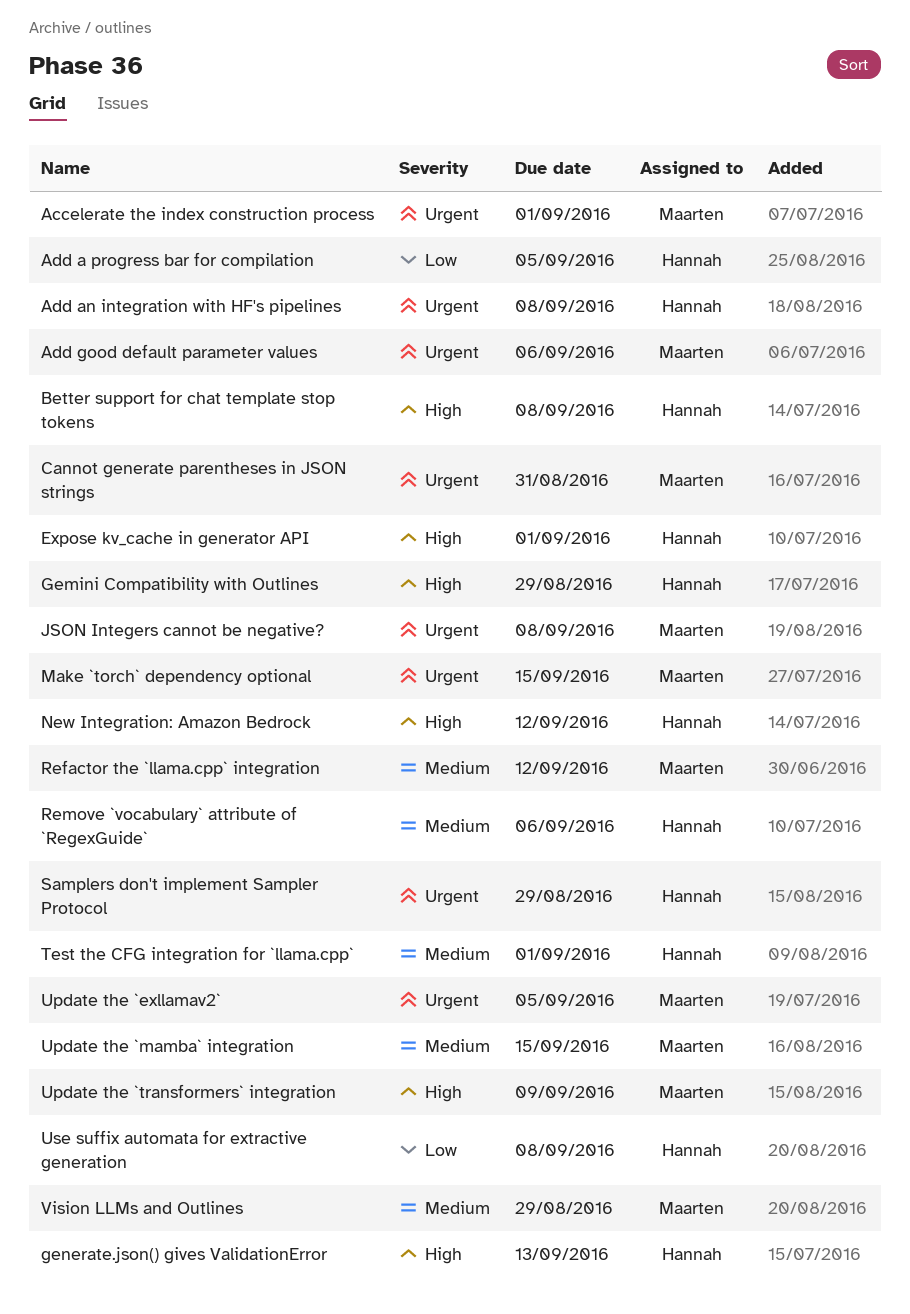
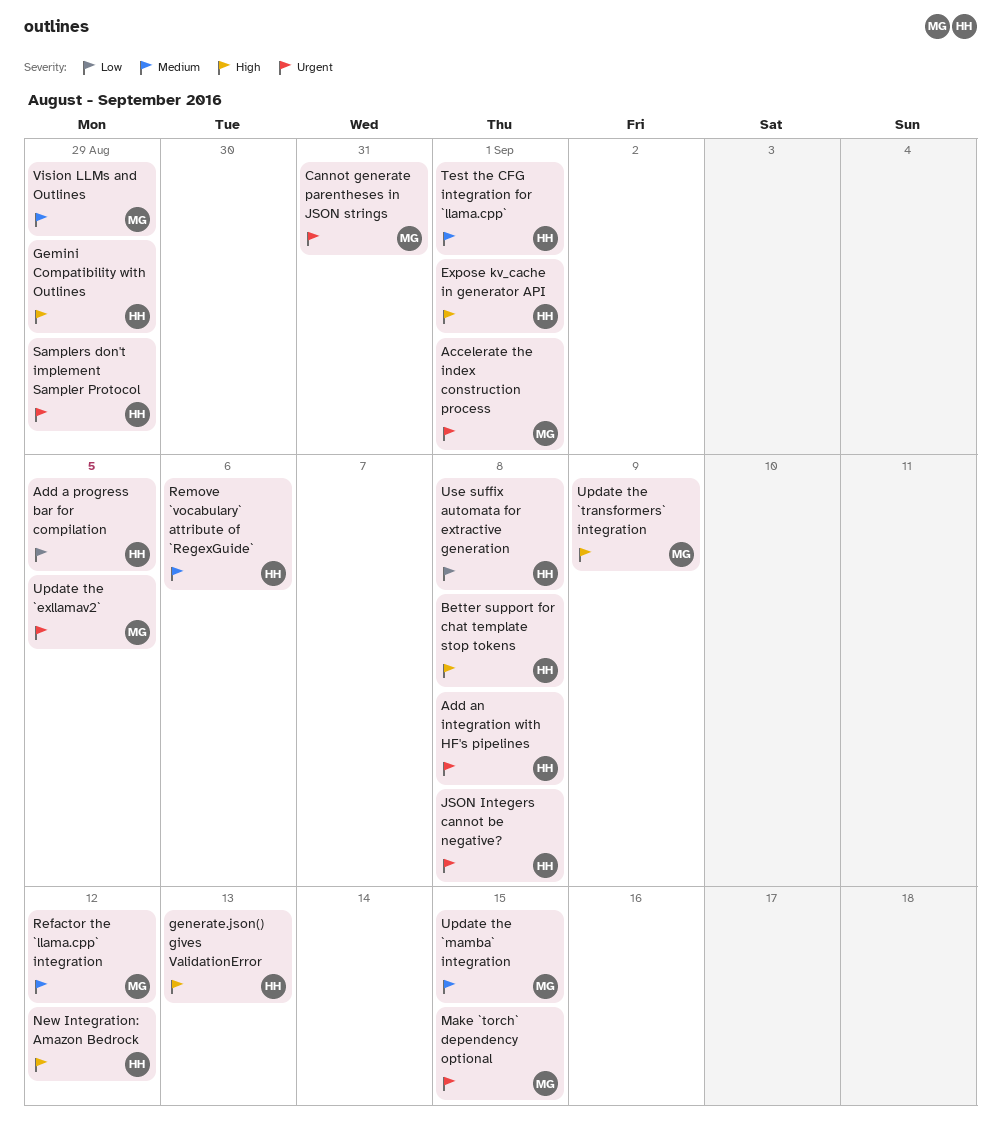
Add good default parameter values: present -> none
JSON Integers cannot be negative?, owner: Maarten -> Hannah

